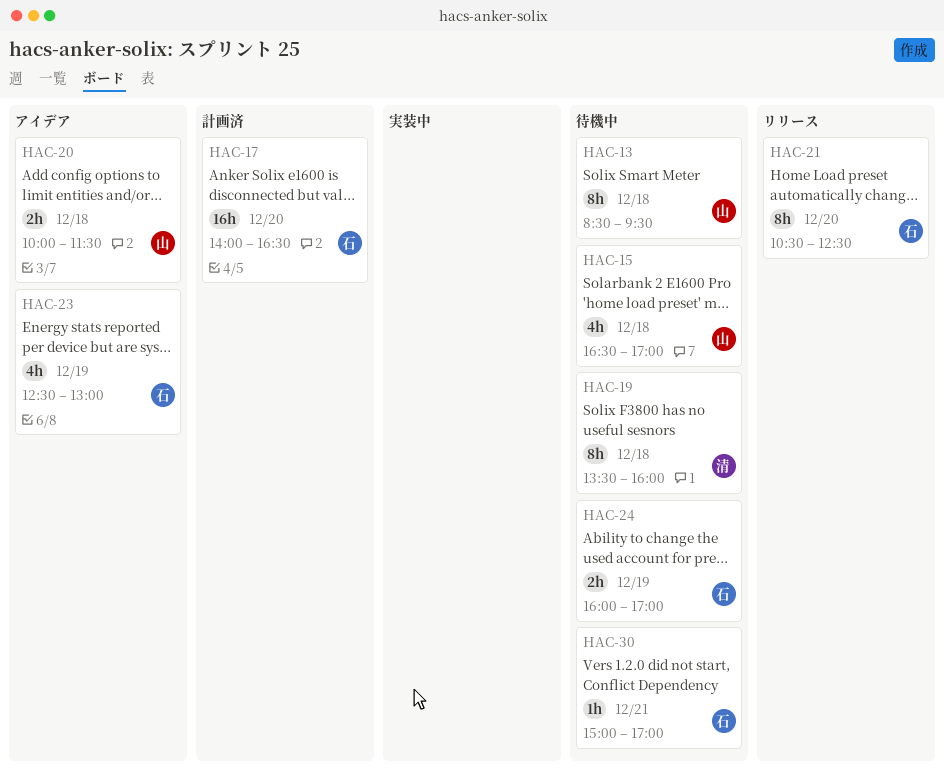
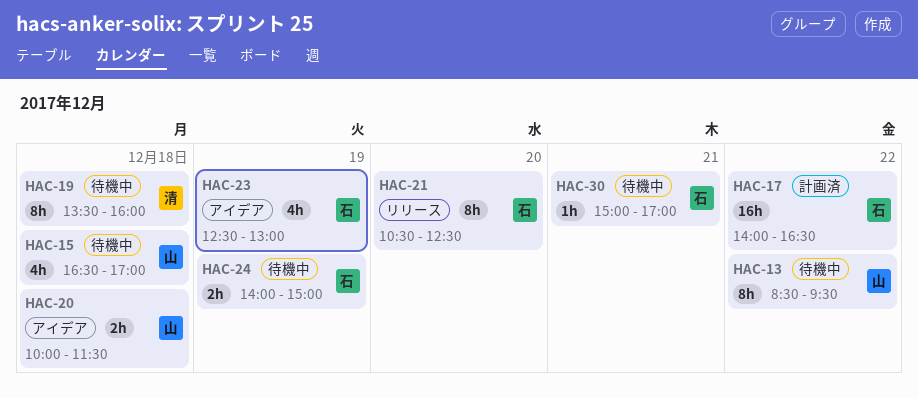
HAC-13, day: Dec 18 -> Dec 22
HAC-17, day: Dec 20 -> Dec 22
HAC-24, begins: 16:00 -> 14:00
HAC-24, ends: 17:00 -> 15:00

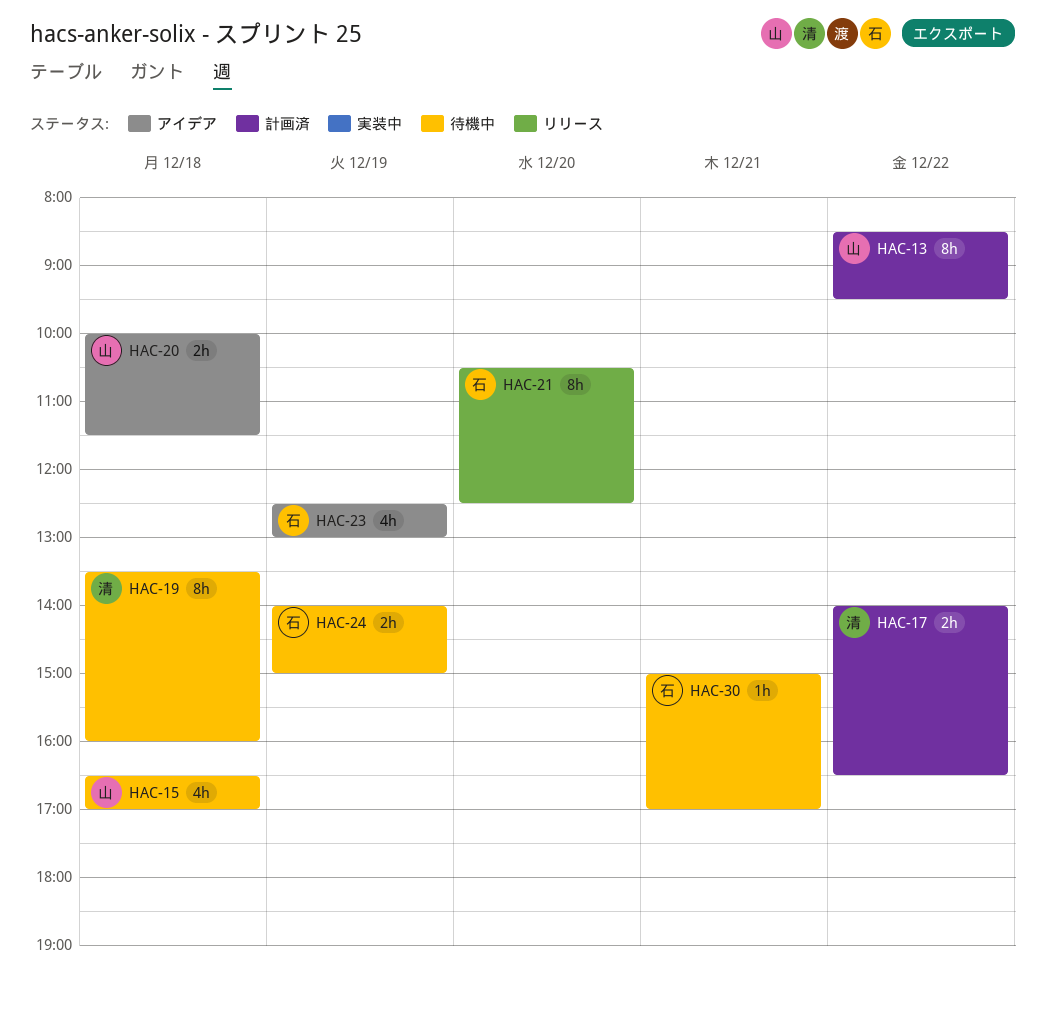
HAC-13, status: 待機中 -> 計画済
HAC-17, owner: 石 -> 清
HAC-17, estimate: 16h -> 2h

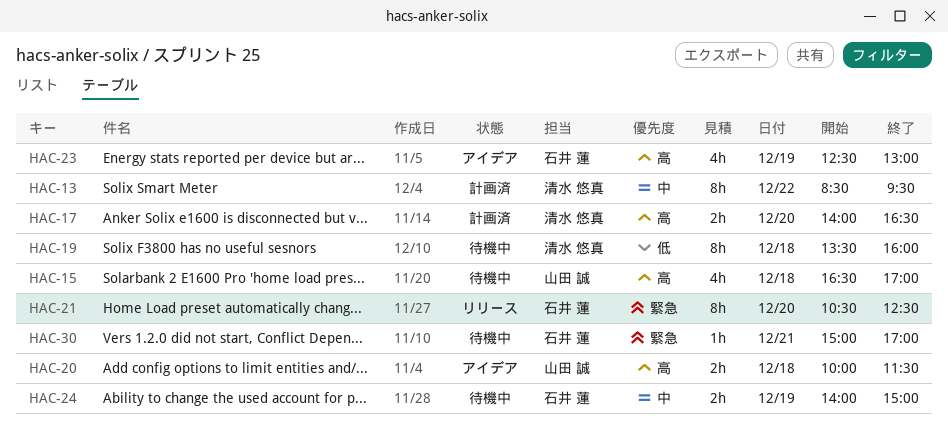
HAC-13, owner: 山田 誠 -> 清水 悠真
HAC-17, day: Dec 22 -> Dec 20

